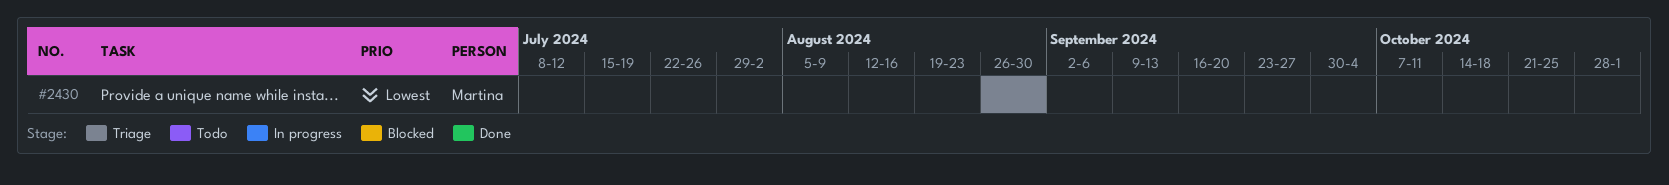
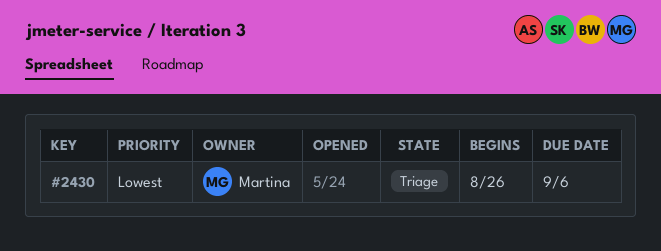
#2430, due: Aug 30 -> Sep 6

